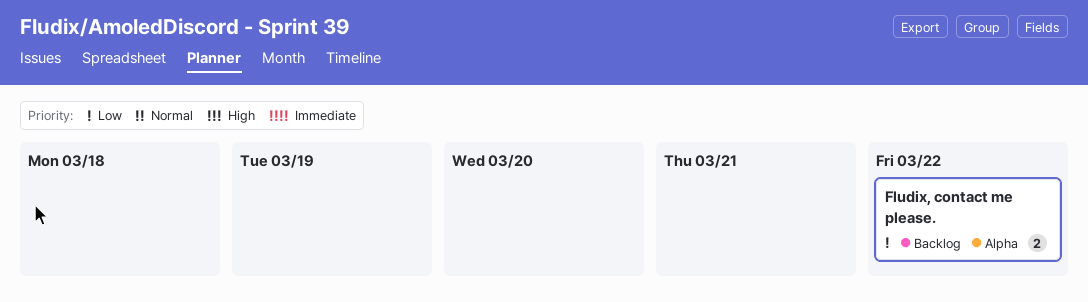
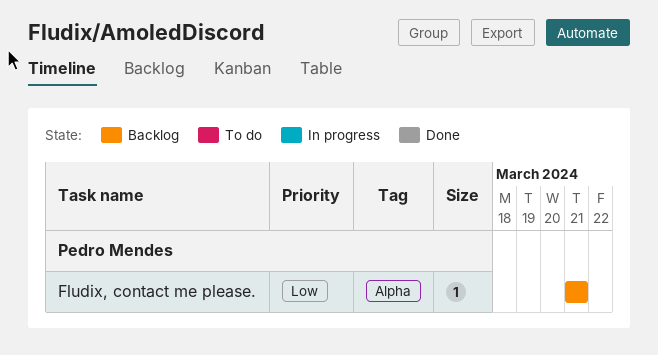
Fludix, contact me please., estimate: 2 -> 1
Fludix, contact me please., due: Mar 22 -> Mar 21

